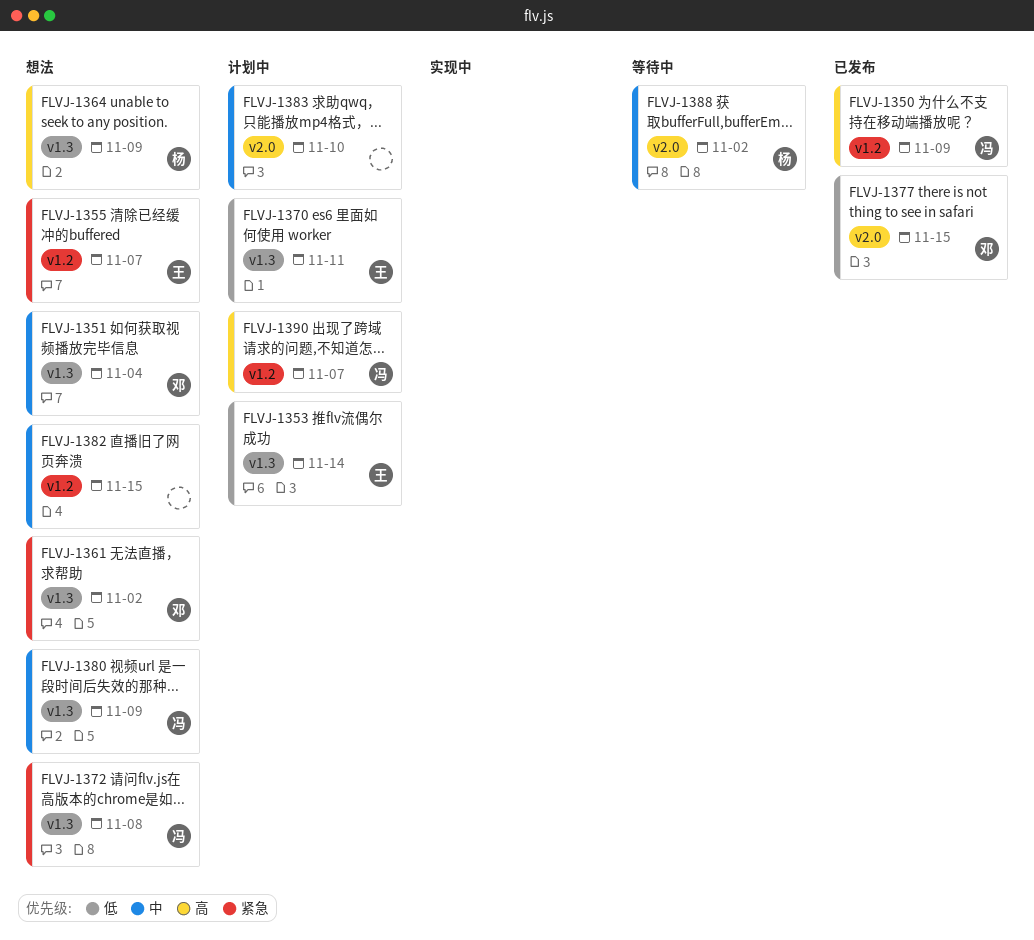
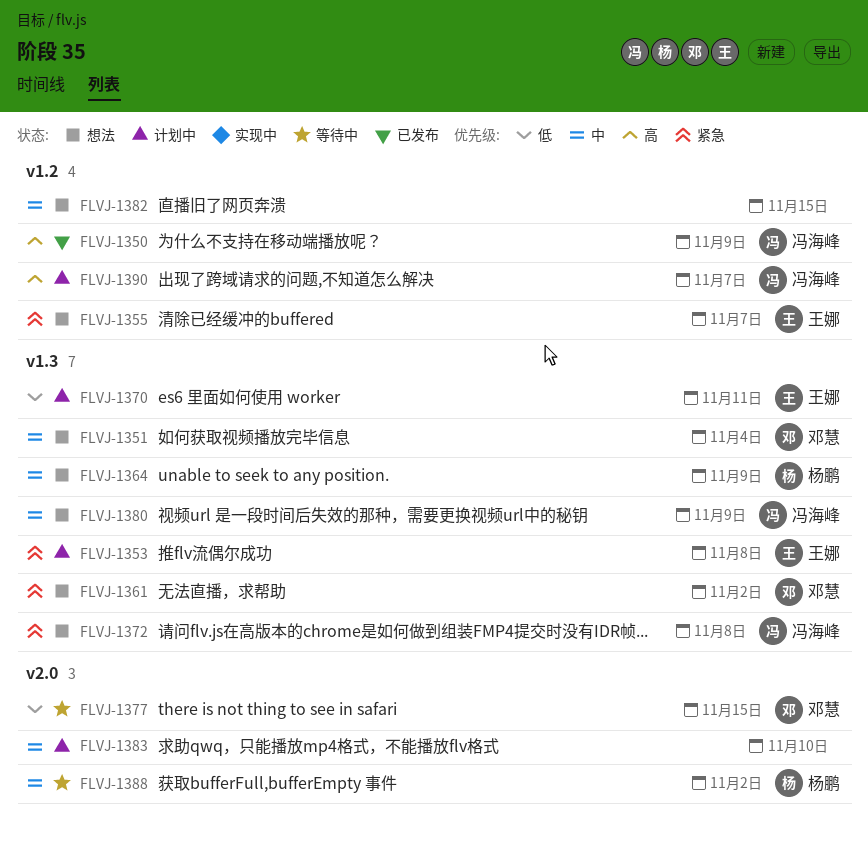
FLVJ-1353, priority: 低 -> 紧急
FLVJ-1353, due: Nov 14 -> Nov 8
FLVJ-1364, priority: 高 -> 中
FLVJ-1377, status: 已发布 -> 等待中

